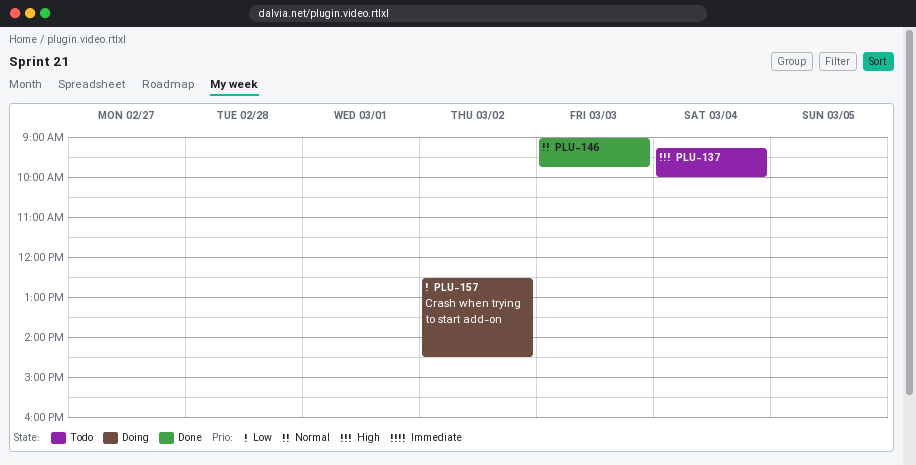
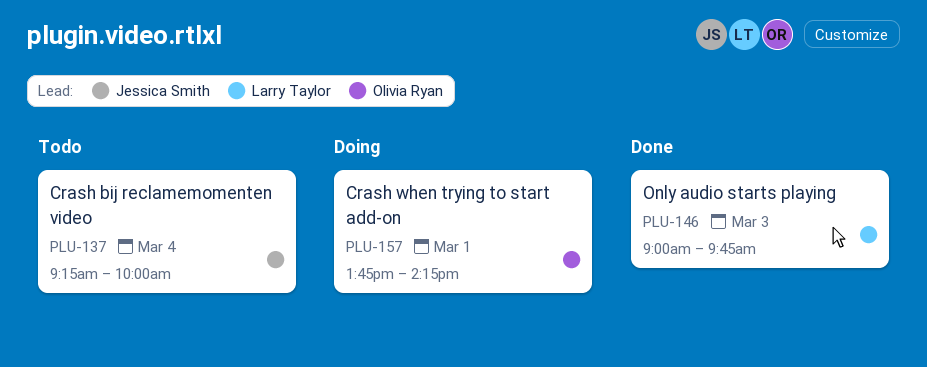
PLU-157, day: Mar 2 -> Mar 1
PLU-157, begins: 12:30 -> 13:45
PLU-157, ends: 14:30 -> 14:15

